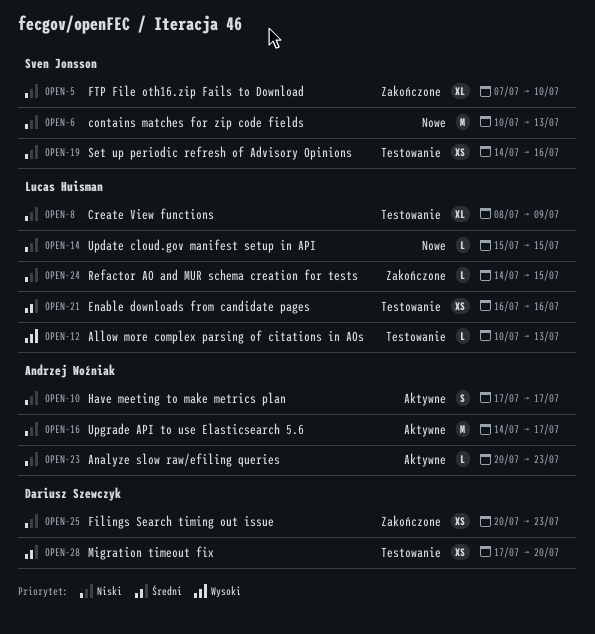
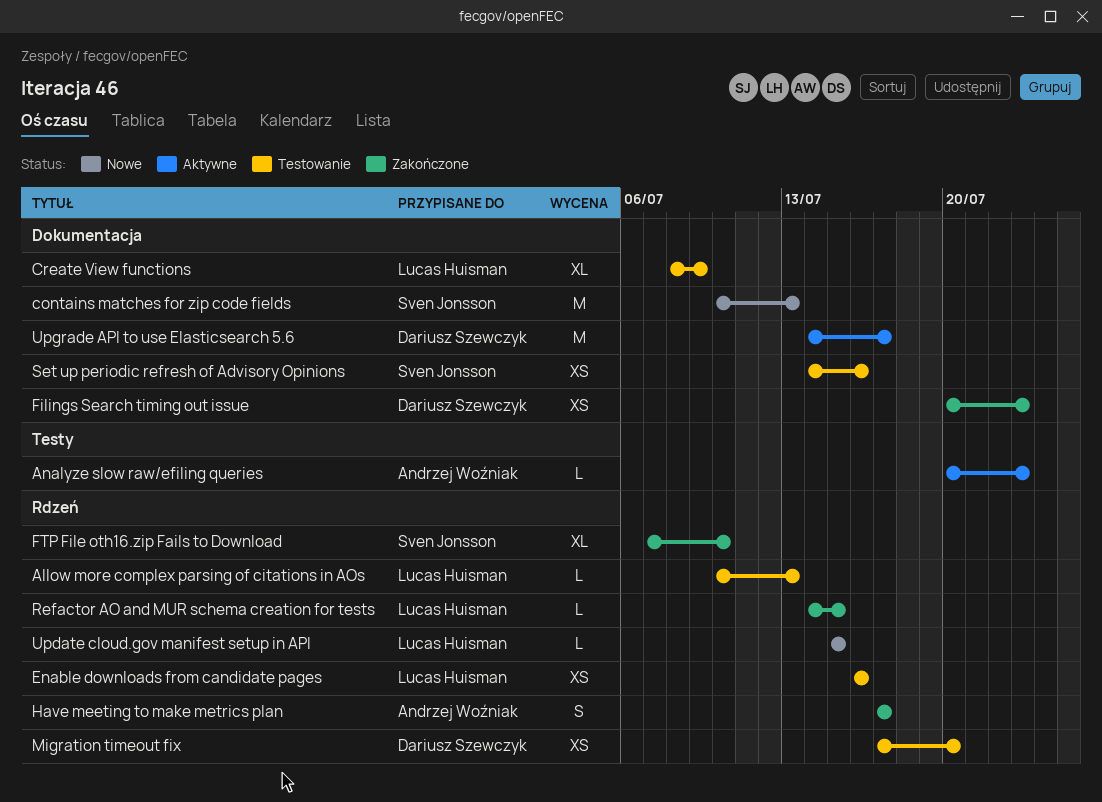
Have meeting to make metrics plan, status: Aktywne -> Zakończone
Upgrade API to use Elasticsearch 5.6, owner: Andrzej Woźniak -> Dariusz Szewczyk

